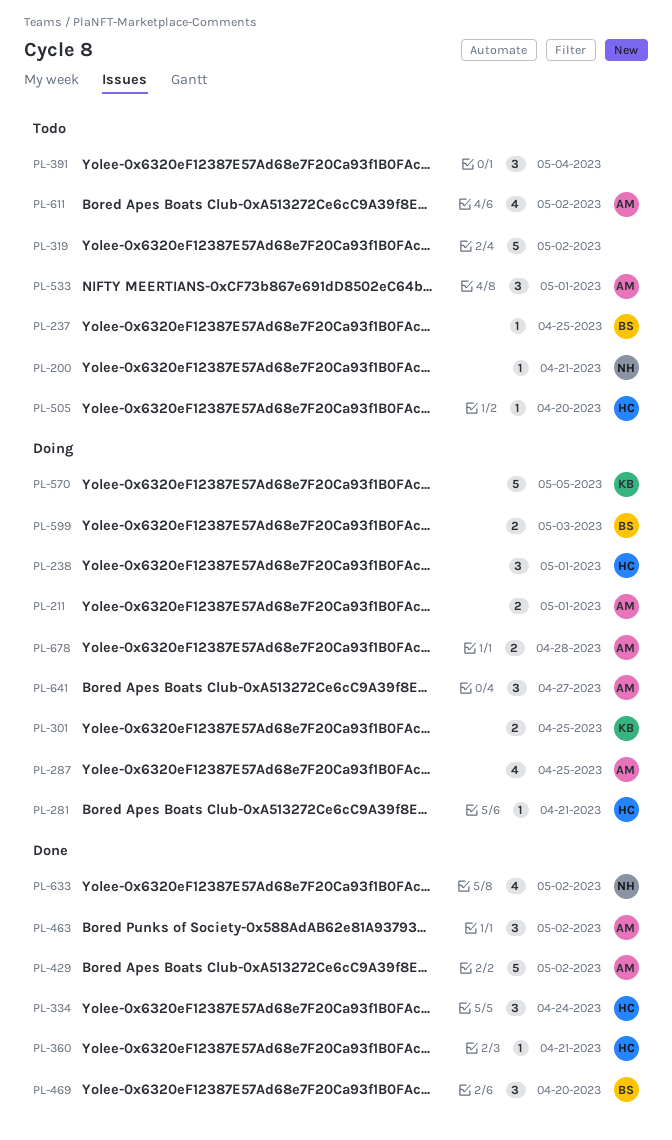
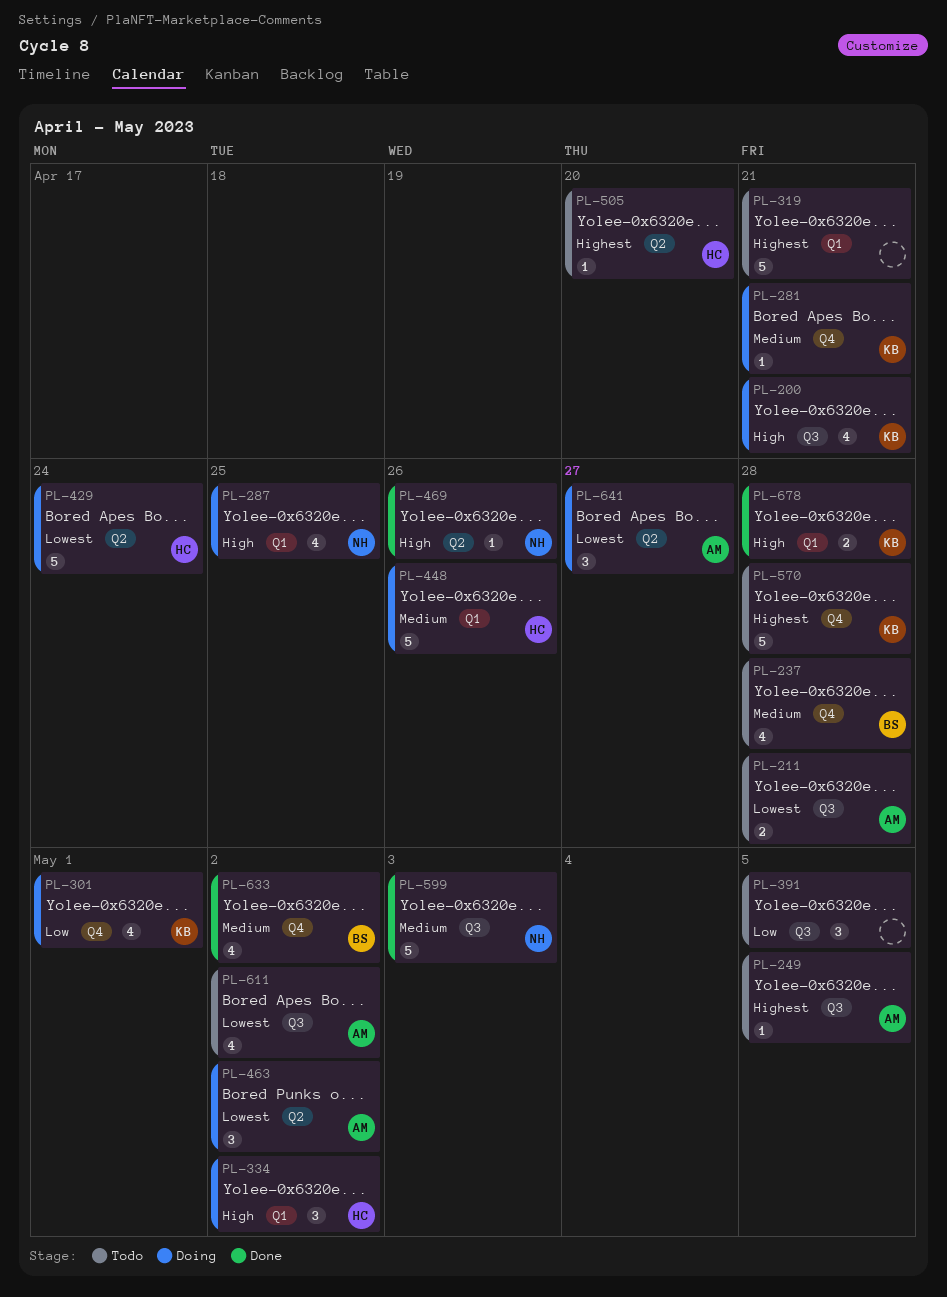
PL-200, status: Todo -> Doing
PL-200, owner: NH -> KB
PL-200, estimate: 1 -> 4
PL-211, status: Doing -> Todo
PL-211, due: May 1 -> Apr 28
PL-237, estimate: 1 -> 4
PL-237, due: Apr 25 -> Apr 28
PL-238: present -> none
PL-249: none -> present
PL-281, owner: HC -> KB
PL-287, owner: AM -> NH
PL-301, estimate: 2 -> 4
PL-301, due: Apr 25 -> May 1
PL-319, due: May 2 -> Apr 21
PL-334, status: Done -> Doing
PL-334, due: Apr 24 -> May 2
PL-360: present -> none
PL-391, due: May 4 -> May 5
PL-429, status: Done -> Doing
PL-429, owner: AM -> HC
PL-429, due: May 2 -> Apr 24
PL-448: none -> present
PL-463, status: Done -> Doing
PL-469, owner: BS -> NH
PL-469, estimate: 3 -> 1
PL-469, due: Apr 20 -> Apr 26
PL-533: present -> none
PL-570, status: Doing -> Todo
PL-570, due: May 5 -> Apr 28
PL-599, status: Doing -> Done
PL-599, owner: BS -> NH
PL-599, estimate: 2 -> 5
PL-633, owner: NH -> BS
PL-678, status: Doing -> Done
PL-678, owner: AM -> KB

